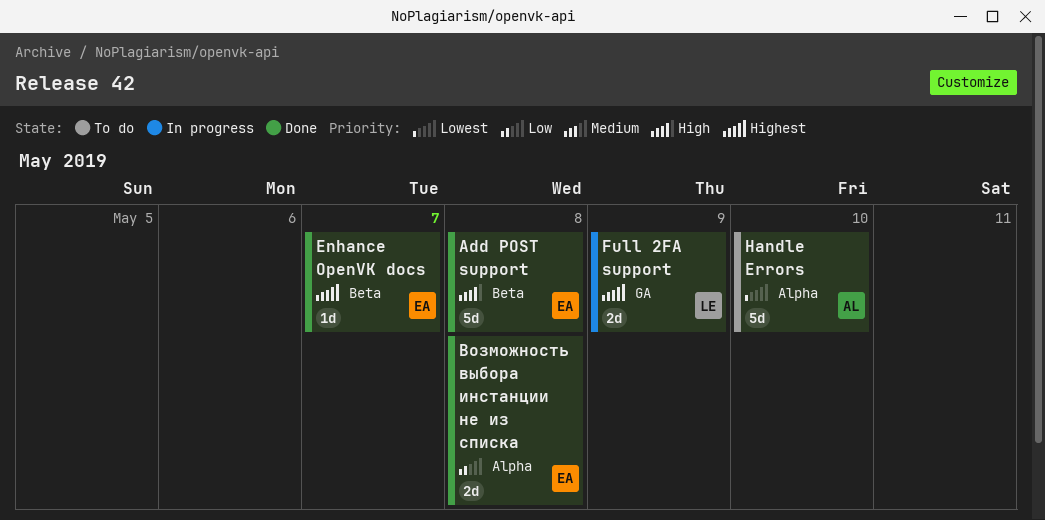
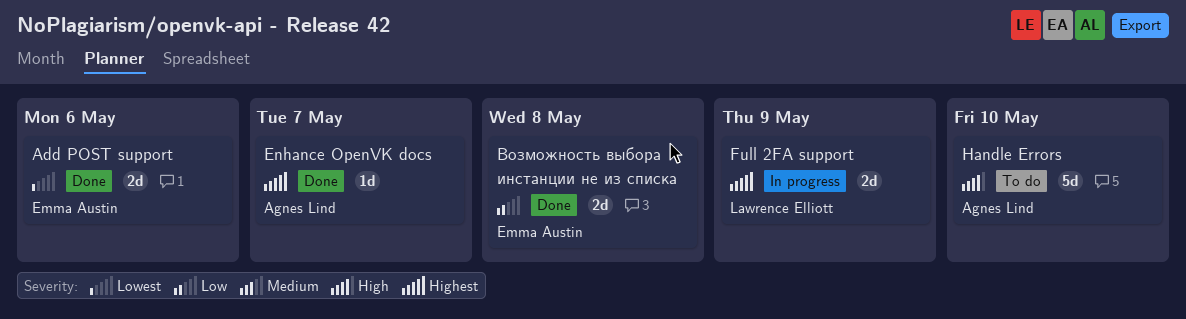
Add POST support, priority: High -> Lowest
Add POST support, estimate: 5d -> 2d
Add POST support, due: May 8 -> May 6
Enhance OpenVK docs, owner: Emma Austin -> Agnes Lind
Handle Errors, priority: Lowest -> High

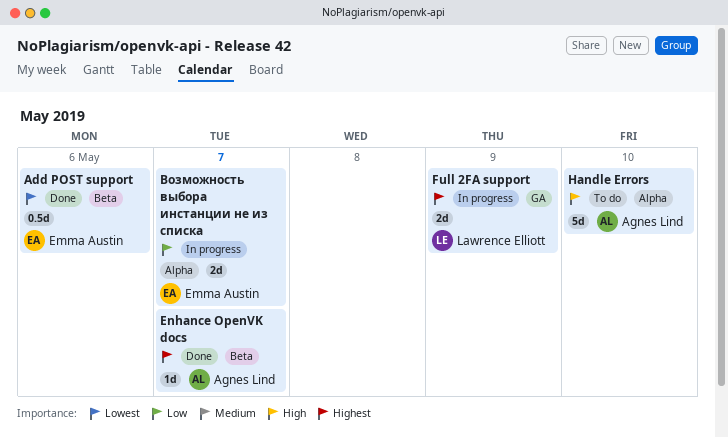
Add POST support, estimate: 2d -> 0.5d
Возможность выбора инстанции не из списка, status: Done -> In progress
Возможность выбора инстанции не из списка, due: May 8 -> May 7

